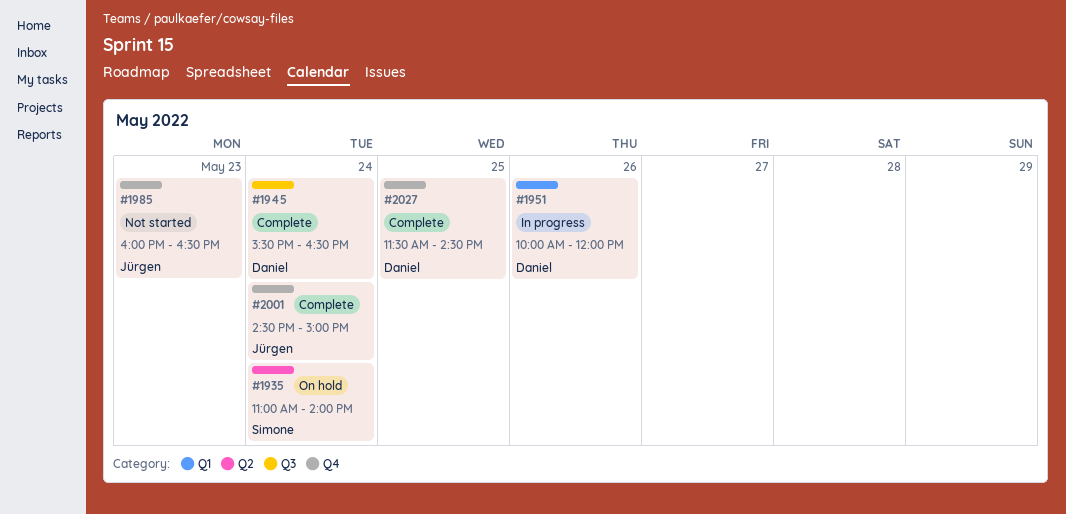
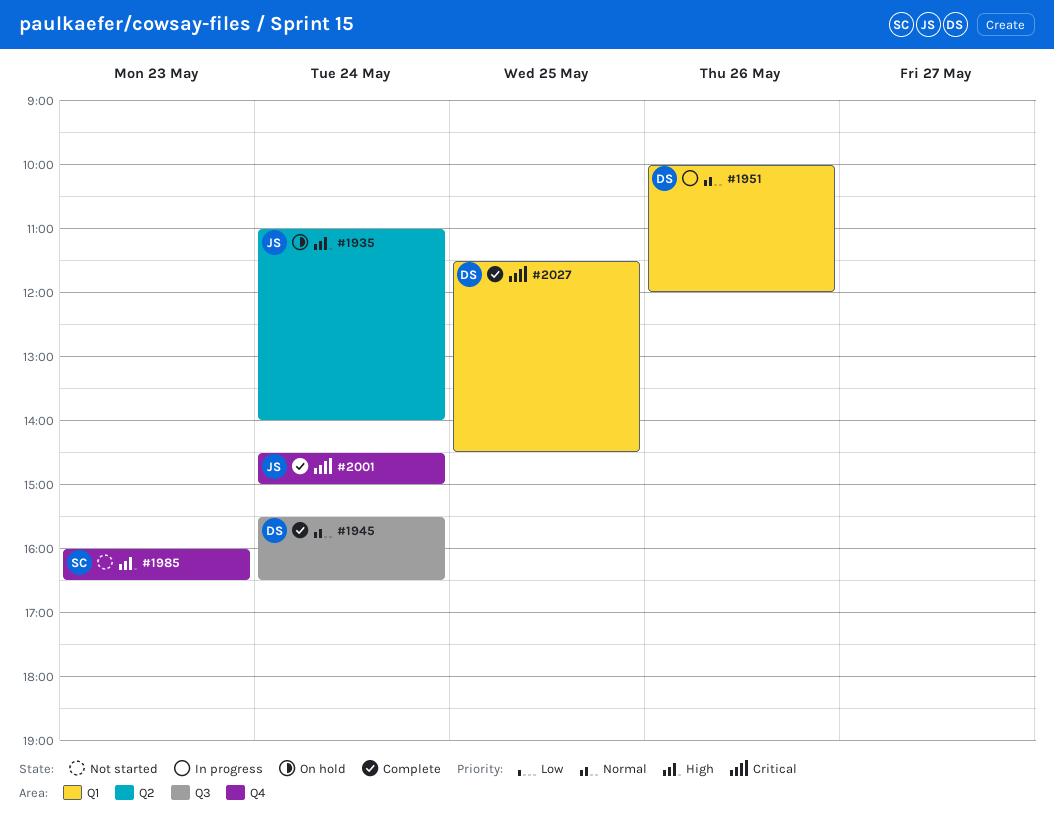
#1935, owner: Simone -> Jürgen
#1985, owner: Jürgen -> Simone
#2027, label: Q4 -> Q1

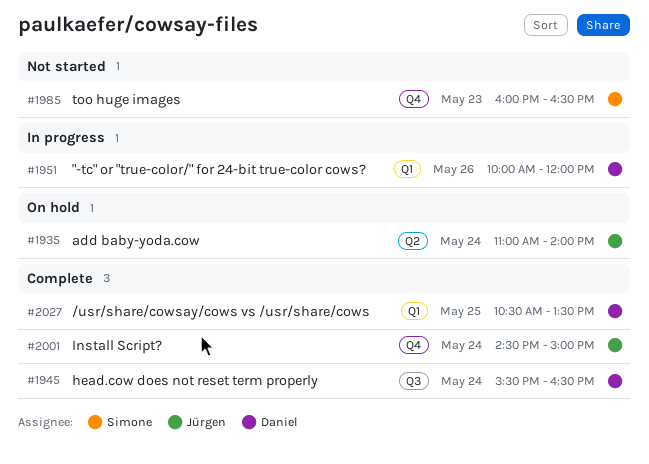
#2027, begins: 11:30 -> 10:30
#2027, ends: 14:30 -> 13:30

